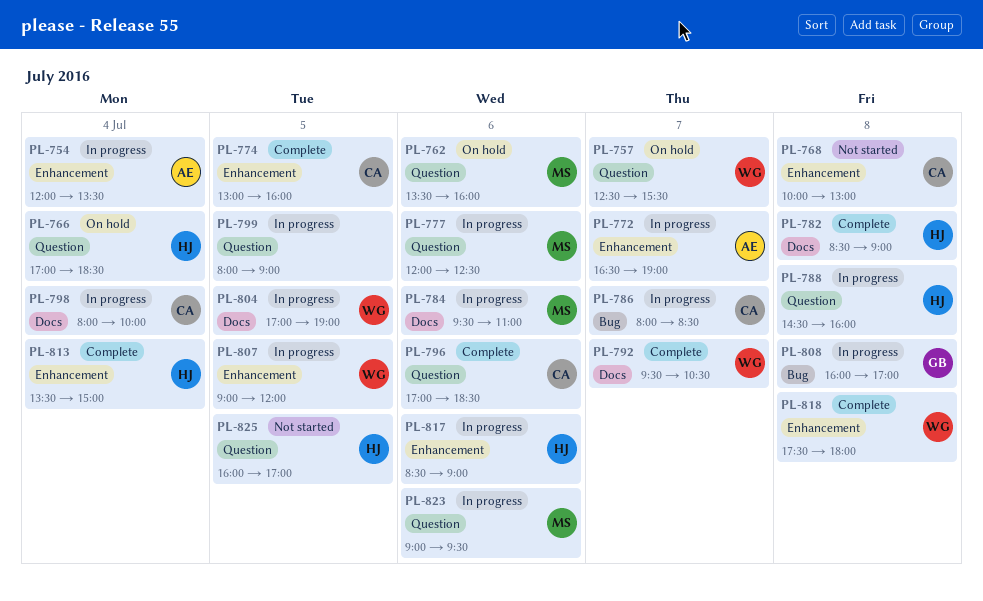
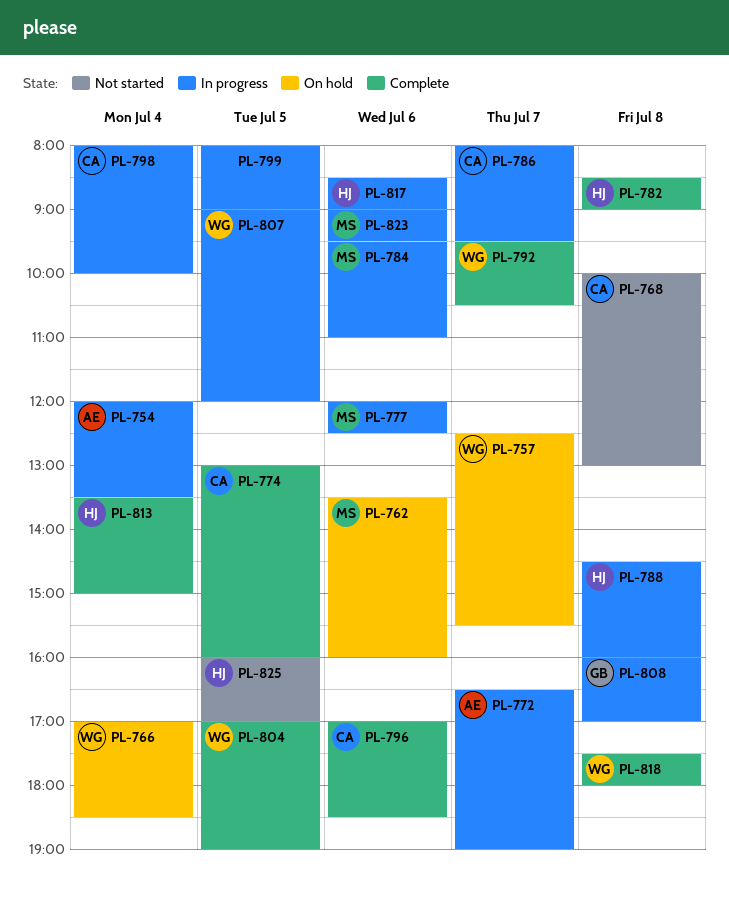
PL-766, owner: HJ -> WG
PL-786, ends: 08:30 -> 09:30
PL-804, status: In progress -> Complete

